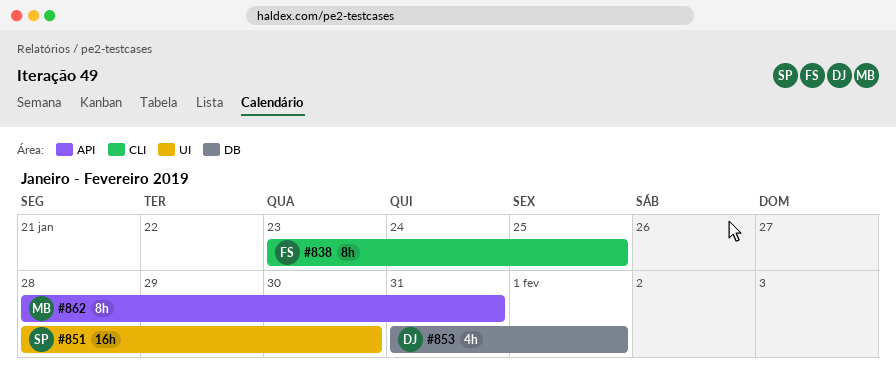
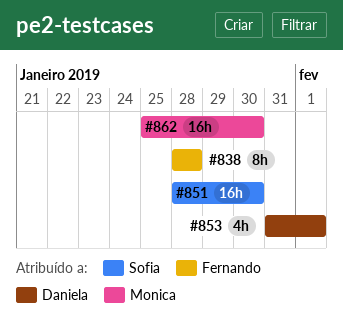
#838, start: Jan 23 -> Jan 28
#838, due: Jan 25 -> Jan 28
#862, estimate: 8h -> 16h
#862, start: Jan 28 -> Jan 25
#862, due: Jan 31 -> Jan 30

